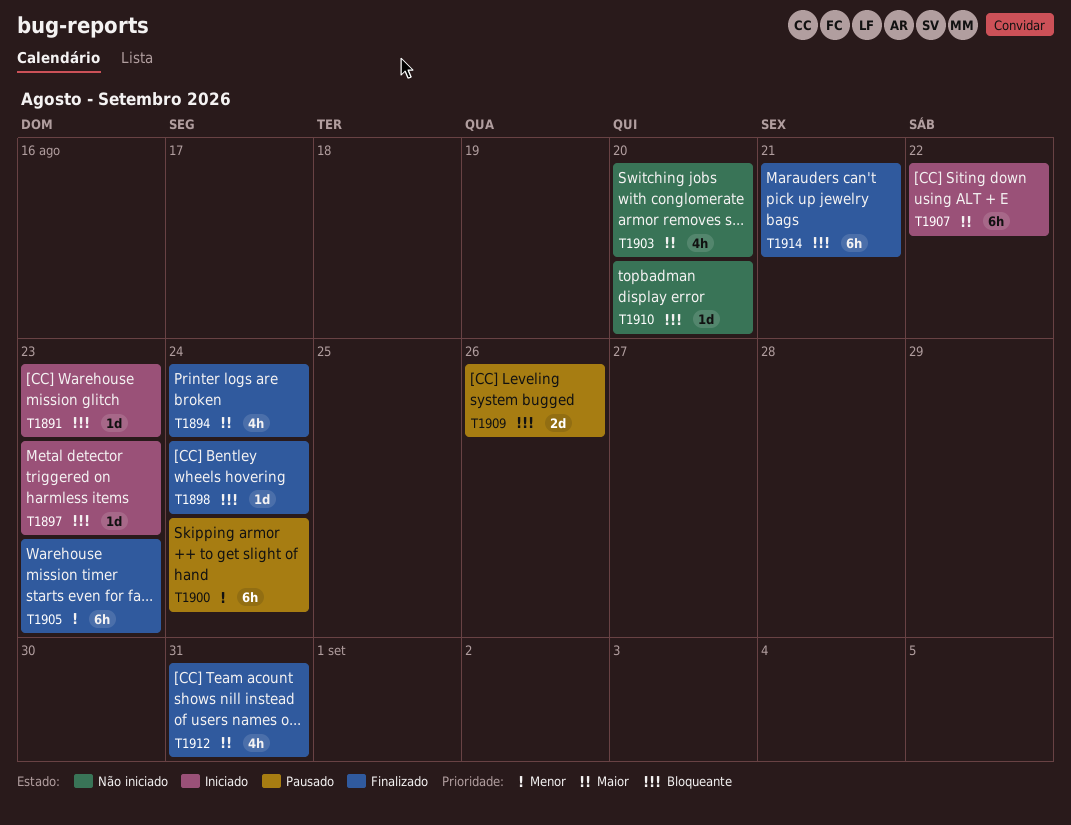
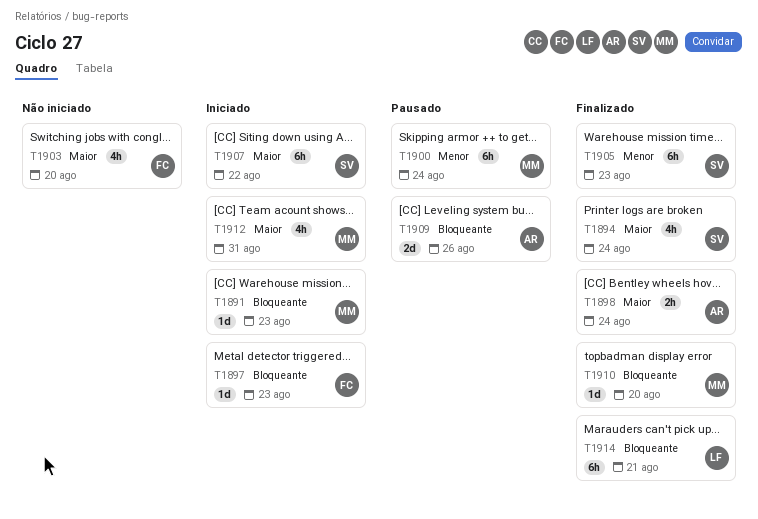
T1898, priority: Bloqueante -> Maior
T1898, estimate: 1d -> 2h
T1910, status: Não iniciado -> Finalizado
T1912, status: Finalizado -> Iniciado

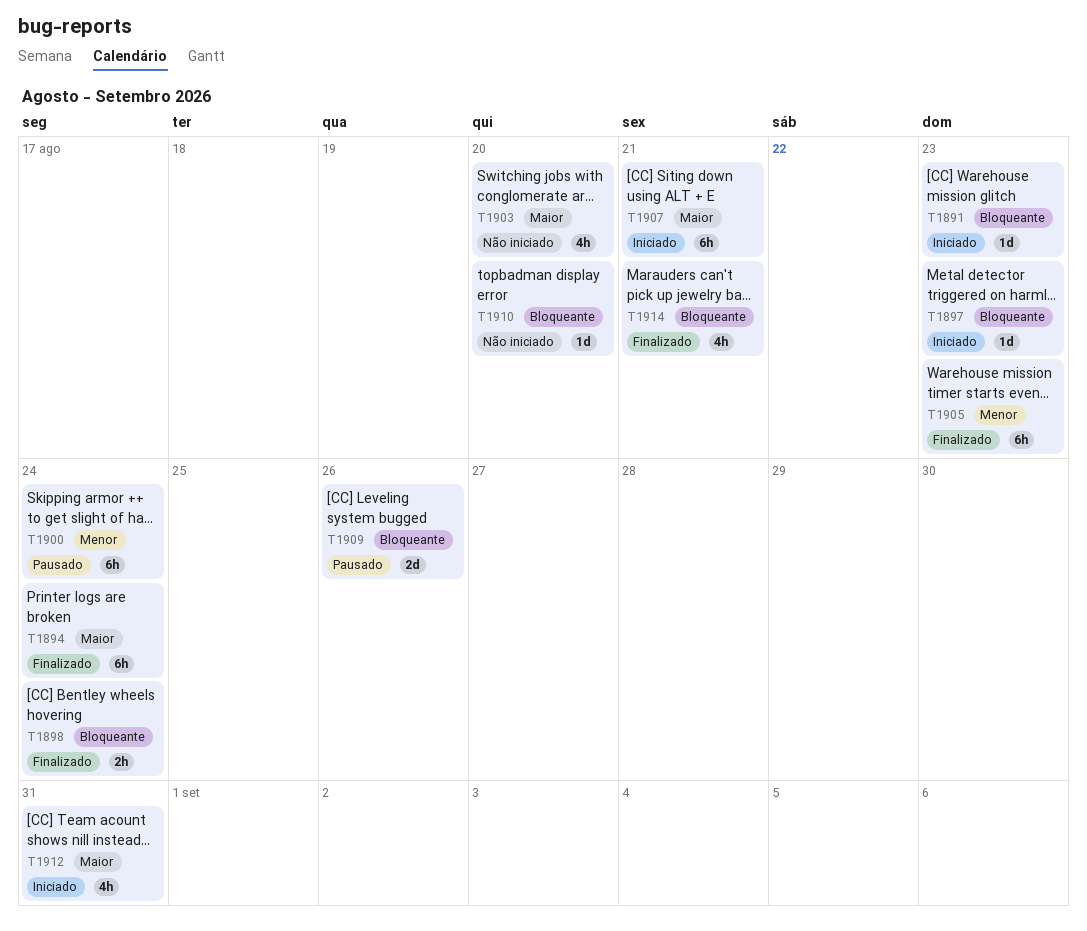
T1894, estimate: 4h -> 6h
T1898, priority: Maior -> Bloqueante
T1907, due: Aug 22 -> Aug 21
T1910, status: Finalizado -> Não iniciado
T1914, estimate: 6h -> 4h

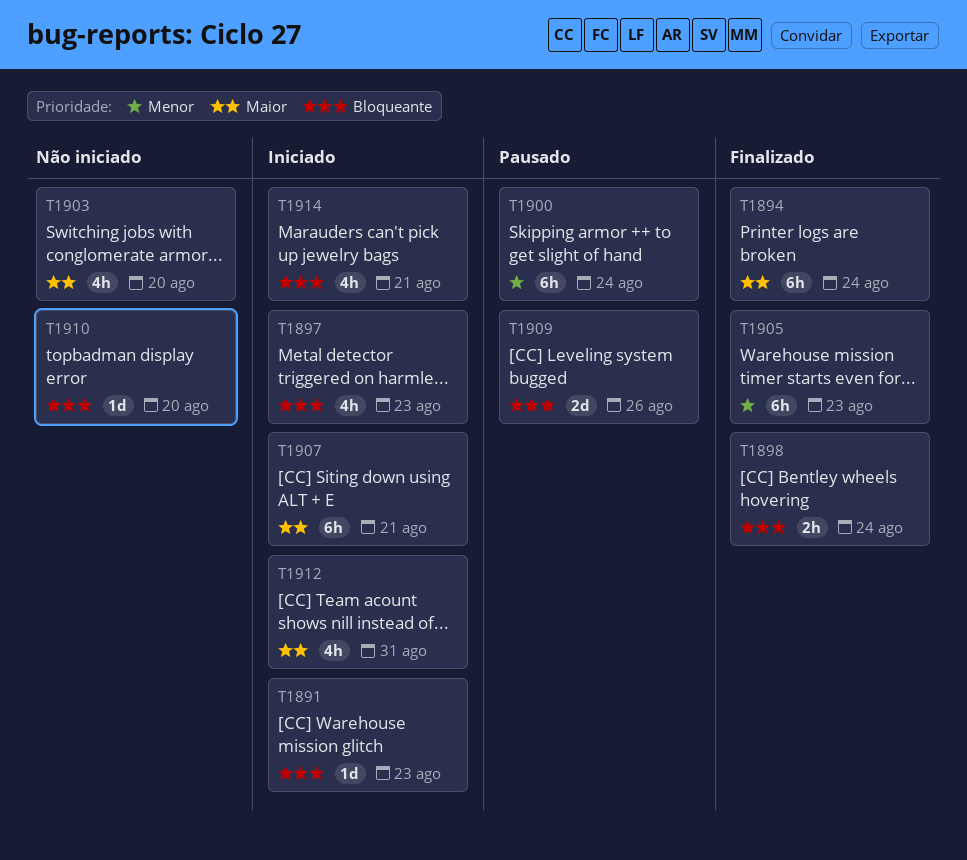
T1897, estimate: 1d -> 4h
T1914, status: Finalizado -> Iniciado

